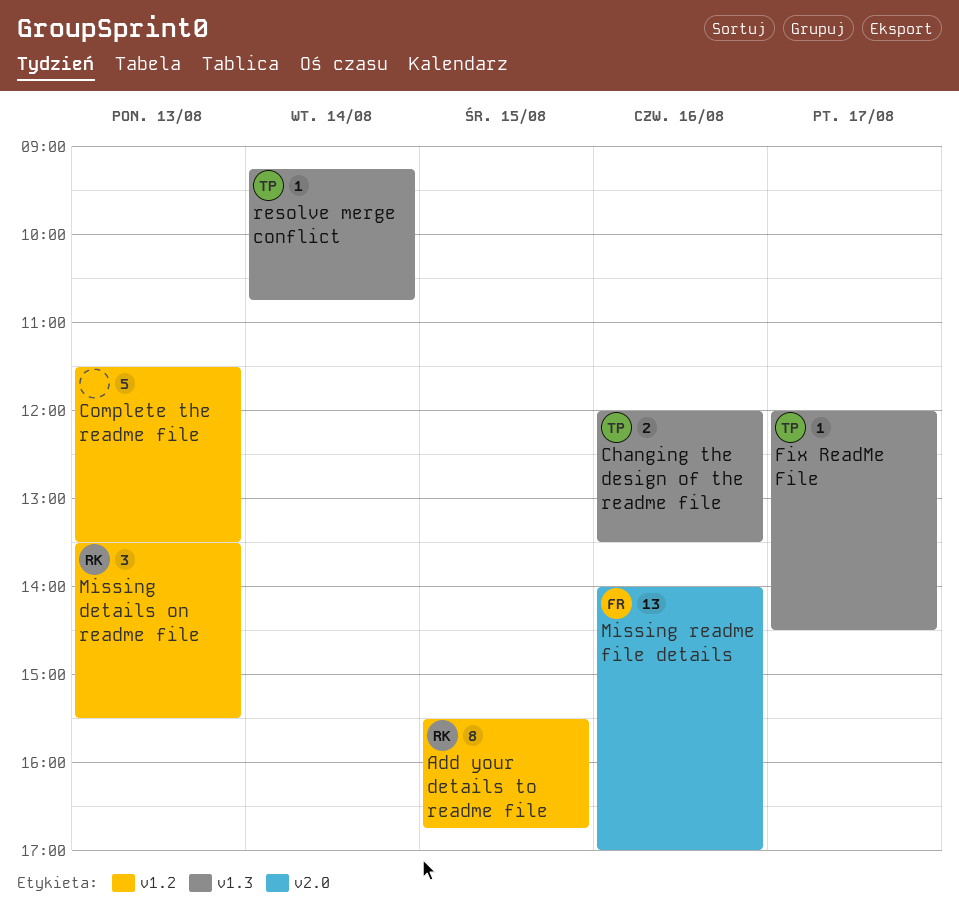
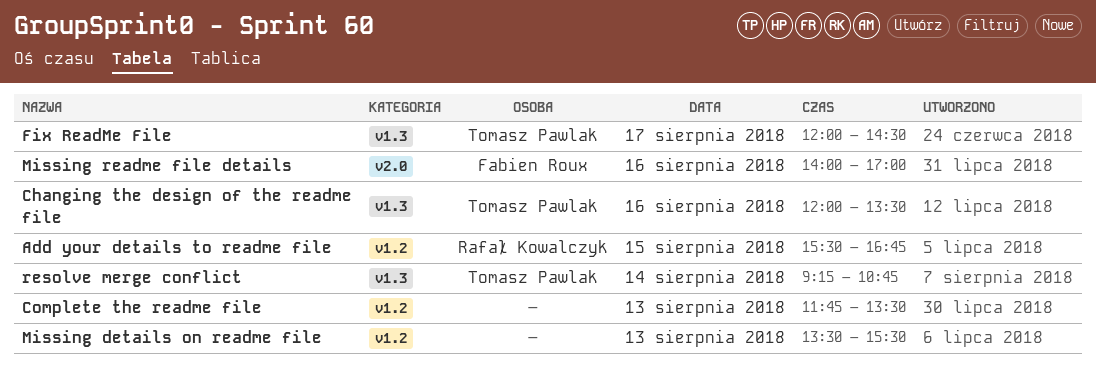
Complete the readme file, begins: 11:30 -> 11:45
Missing details on readme file, owner: Rafał Kowalczyk -> none

